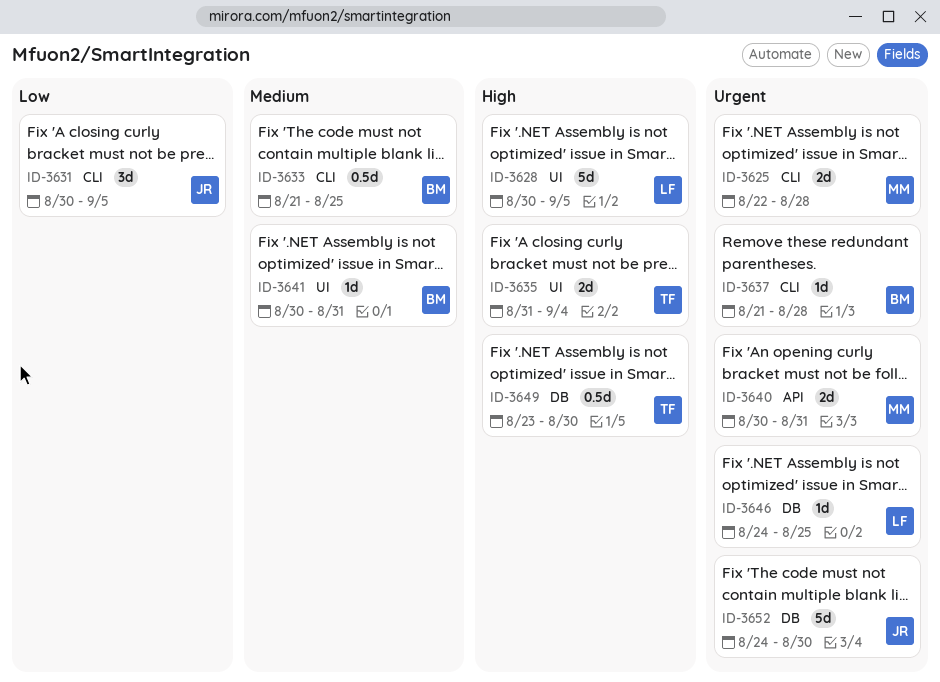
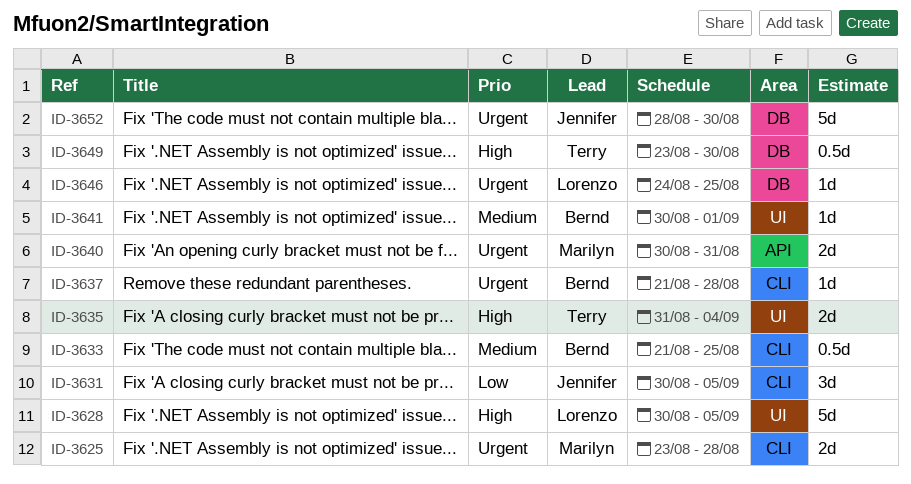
ID-3625, start: Aug 22 -> Aug 23
ID-3641, due: Aug 31 -> Sep 1
ID-3652, start: Aug 24 -> Aug 28

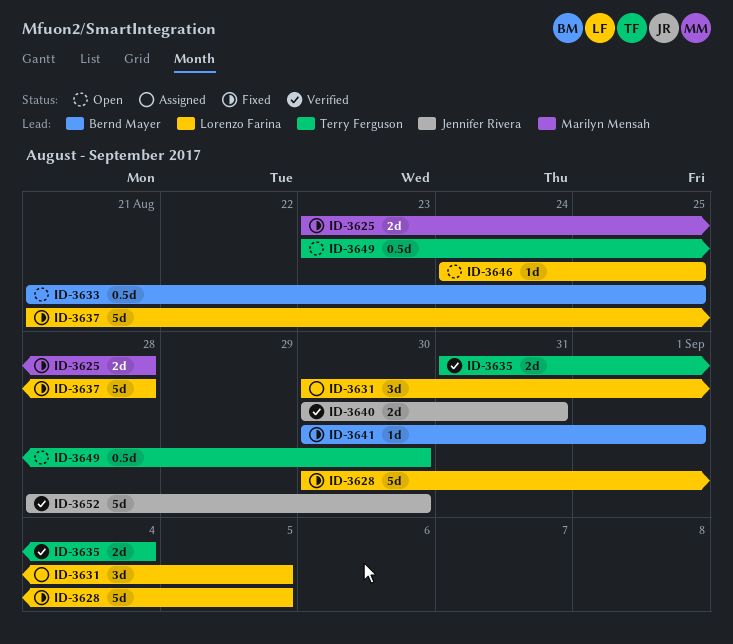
ID-3631, owner: Jennifer Rivera -> Lorenzo Farina
ID-3637, owner: Bernd Mayer -> Lorenzo Farina
ID-3637, estimate: 1d -> 5d
ID-3640, owner: Marilyn Mensah -> Jennifer Rivera

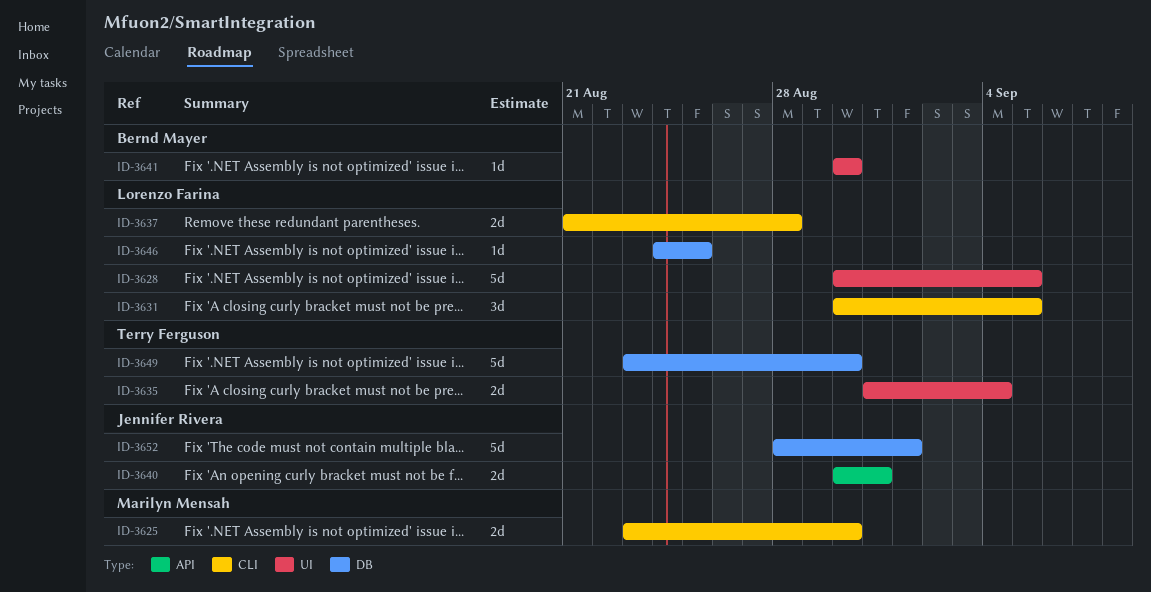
ID-3625, due: Aug 28 -> Aug 30
ID-3633: present -> none
ID-3637, estimate: 5d -> 2d
ID-3641, due: Sep 1 -> Aug 30
ID-3649, estimate: 0.5d -> 5d
ID-3652, due: Aug 30 -> Sep 1

